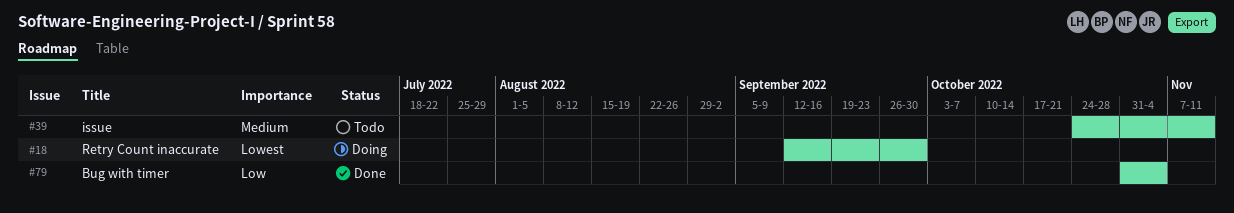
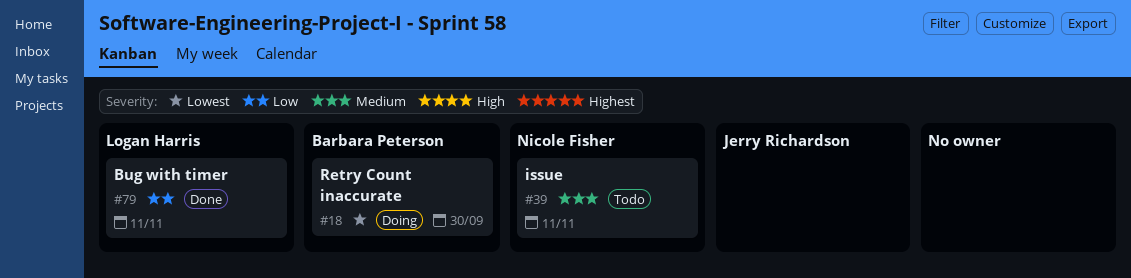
#79, due: Nov 4 -> Nov 11

